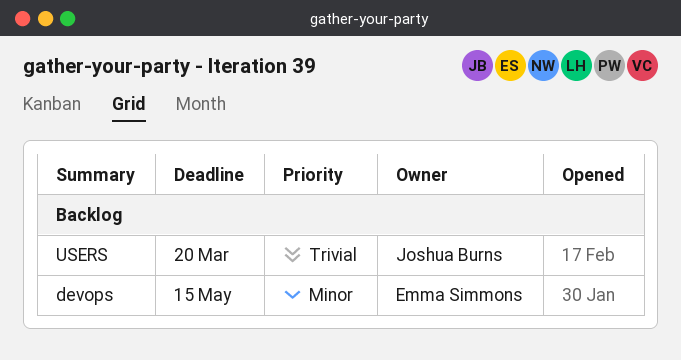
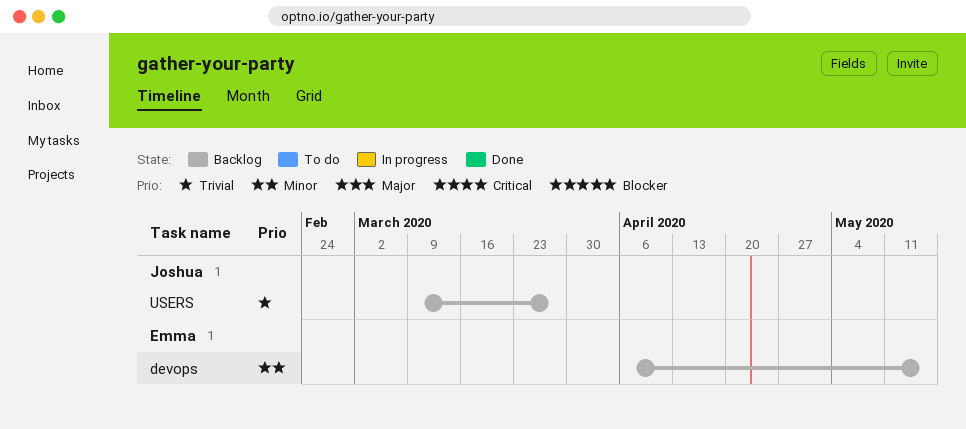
USERS, due: Mar 20 -> Mar 27

